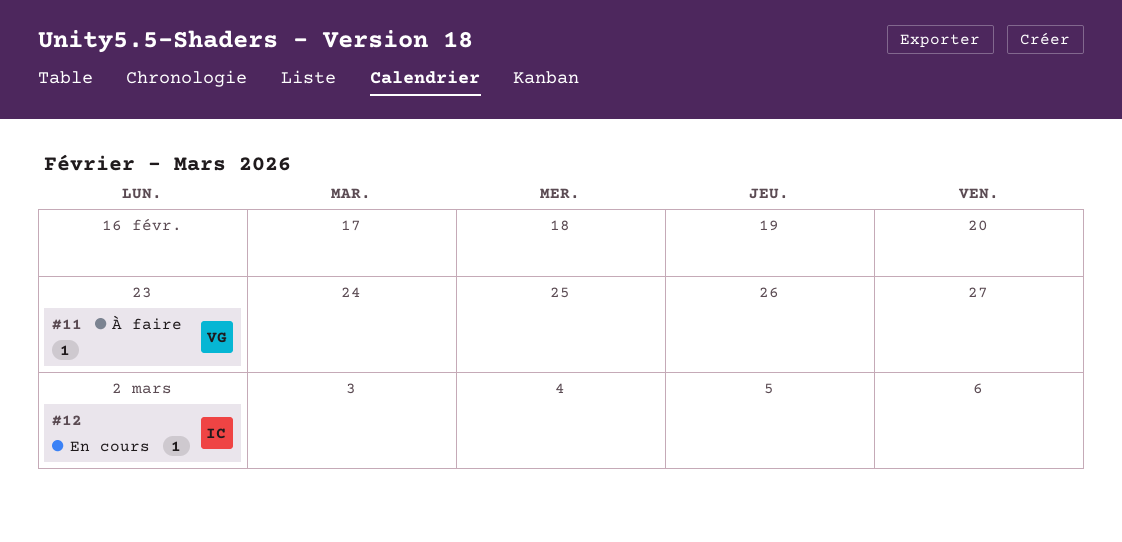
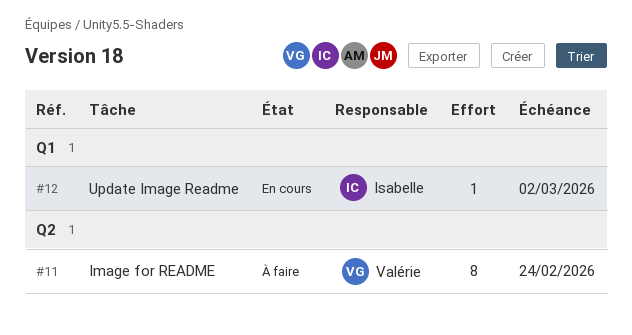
#11, estimate: 1 -> 8
#11, due: Feb 23 -> Feb 24

